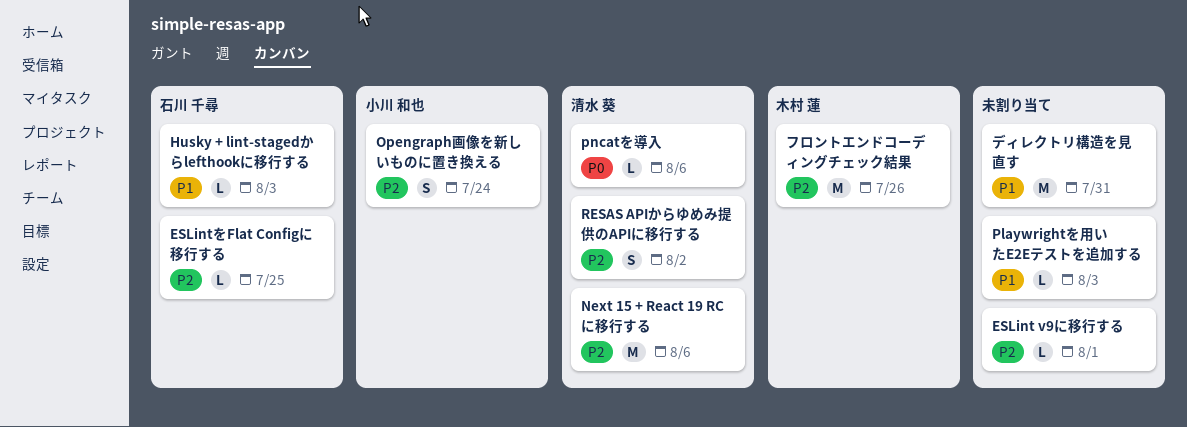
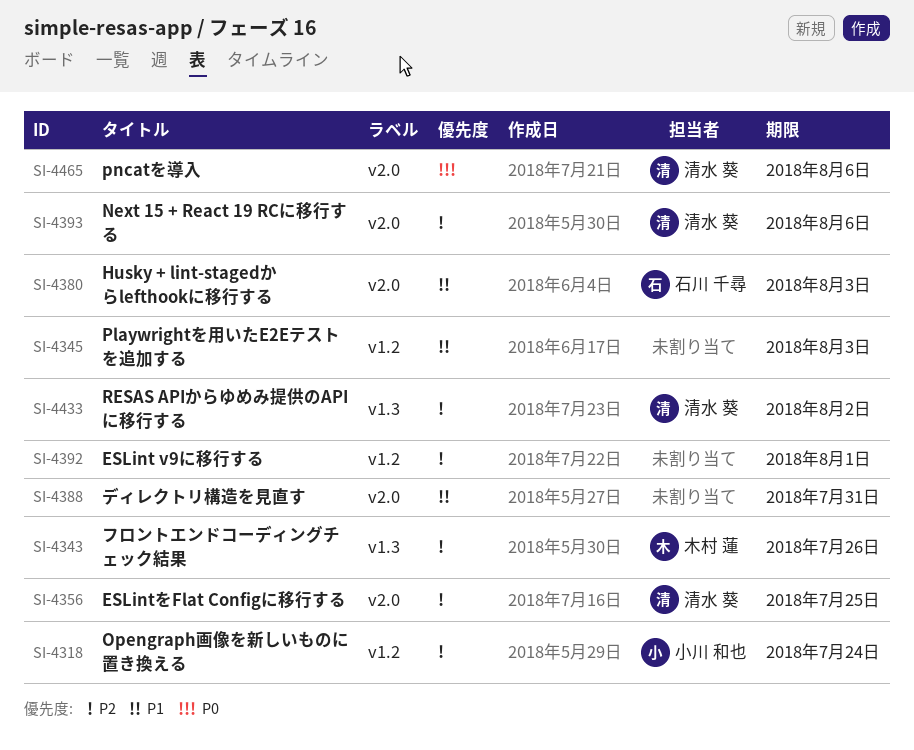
ESLintをFlat Configに移行する, owner: 石川 千尋 -> 清水 葵

